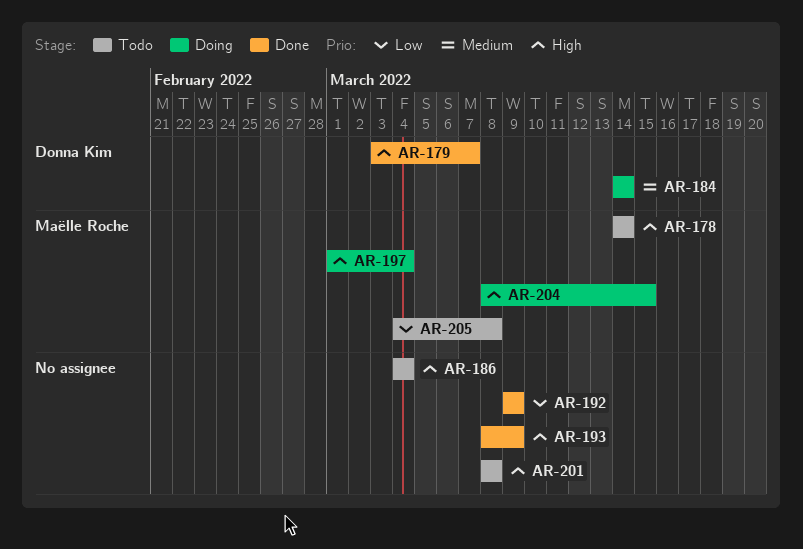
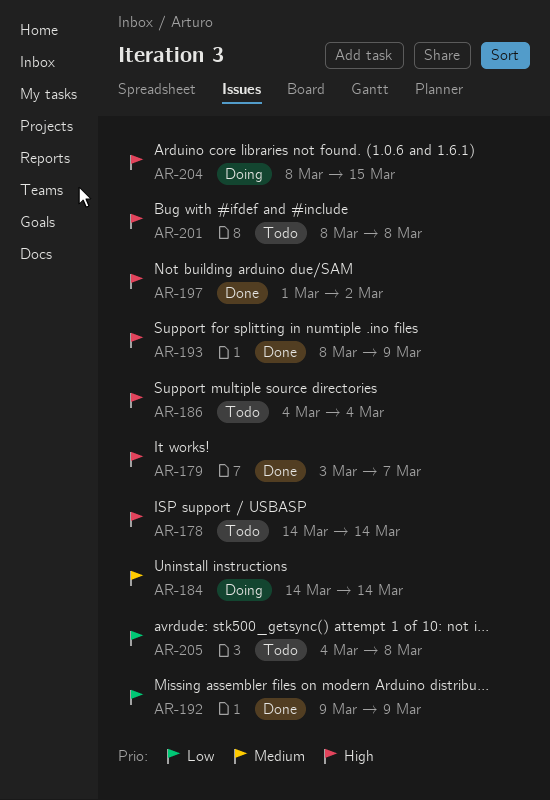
AR-197, status: Doing -> Done
AR-197, due: Mar 4 -> Mar 2

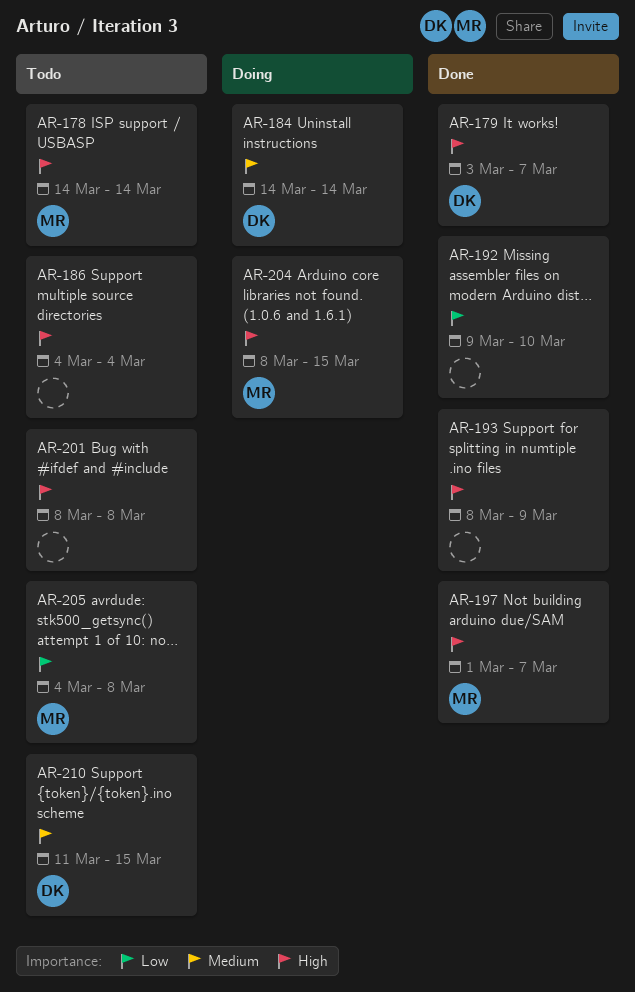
AR-192, due: Mar 9 -> Mar 10
AR-197, due: Mar 2 -> Mar 7
AR-210: none -> present

